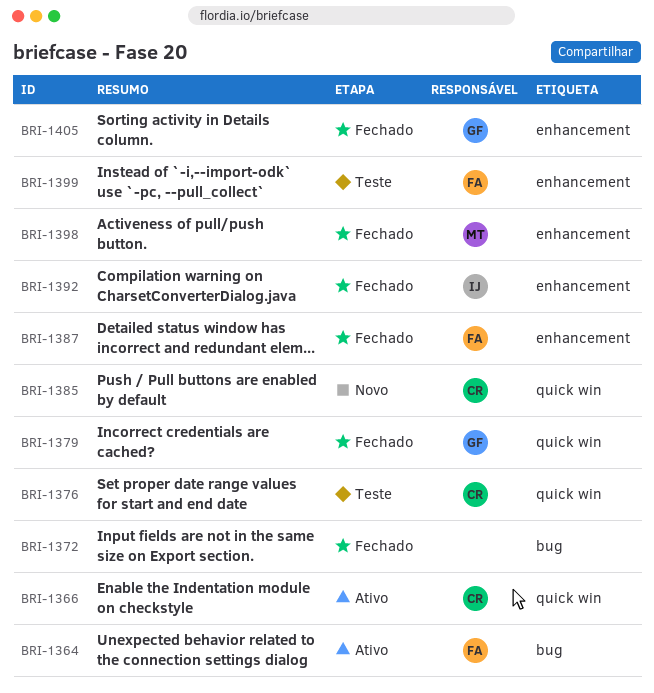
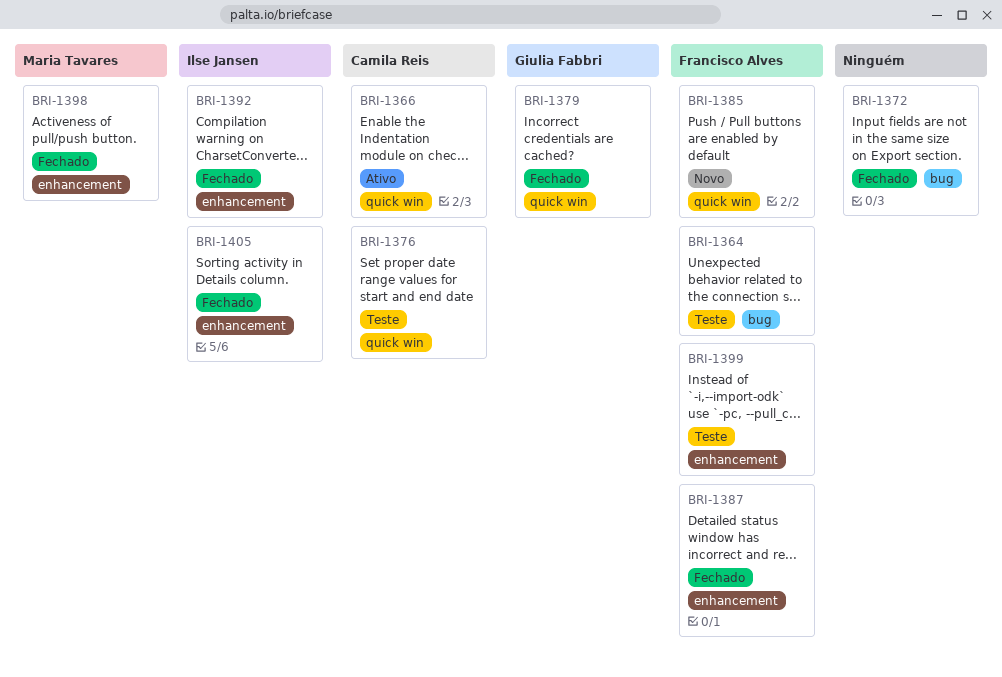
BRI-1364, status: Ativo -> Teste
BRI-1385, owner: Camila Reis -> Francisco Alves
BRI-1405, owner: Giulia Fabbri -> Ilse Jansen

